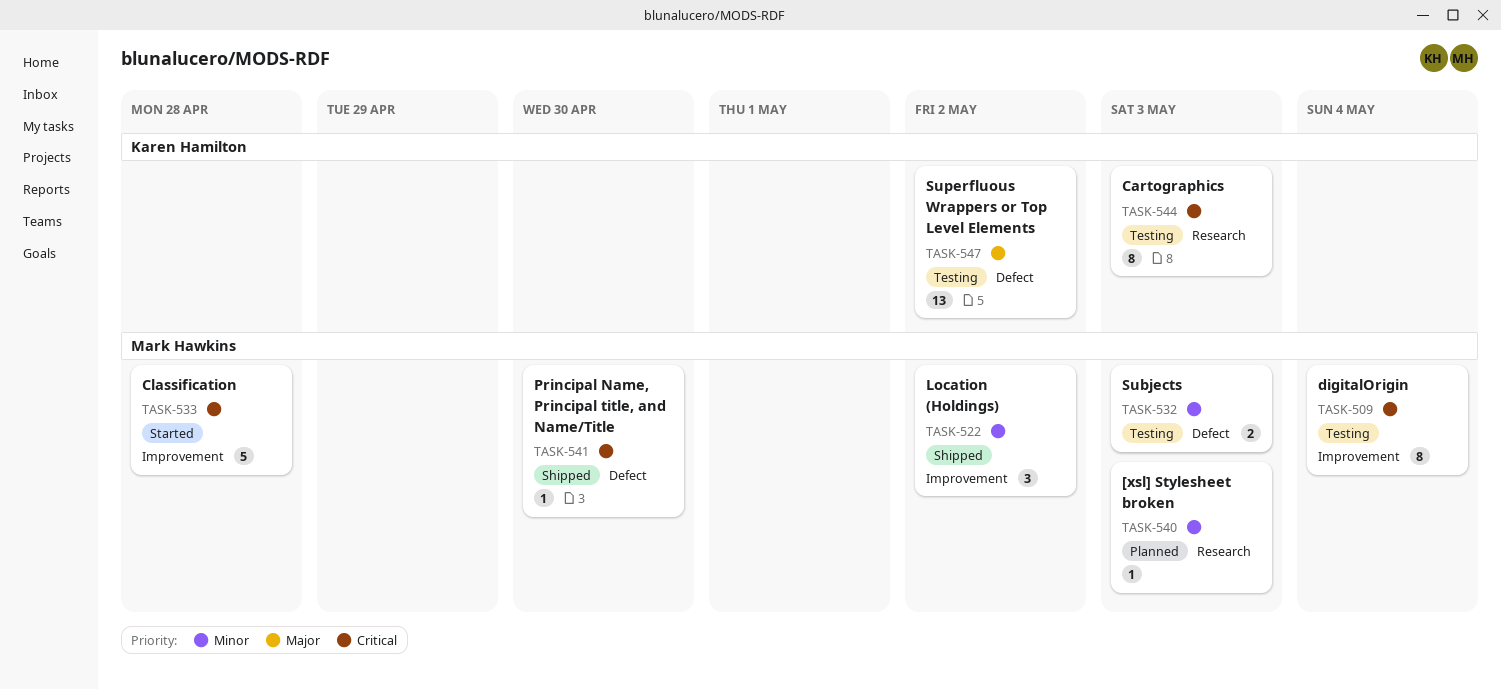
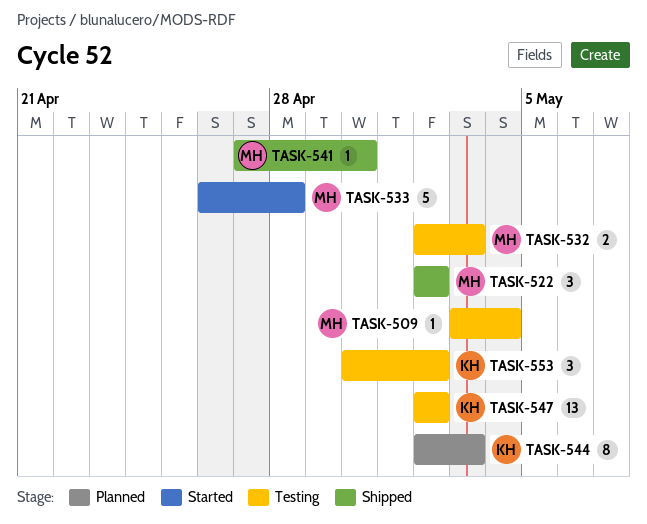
TASK-509, estimate: 8 -> 1
TASK-540: present -> none
TASK-544, status: Testing -> Planned
TASK-553: none -> present

